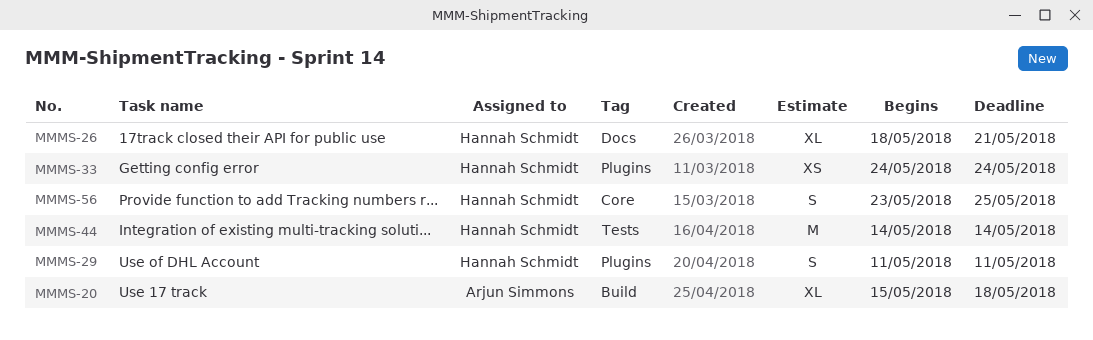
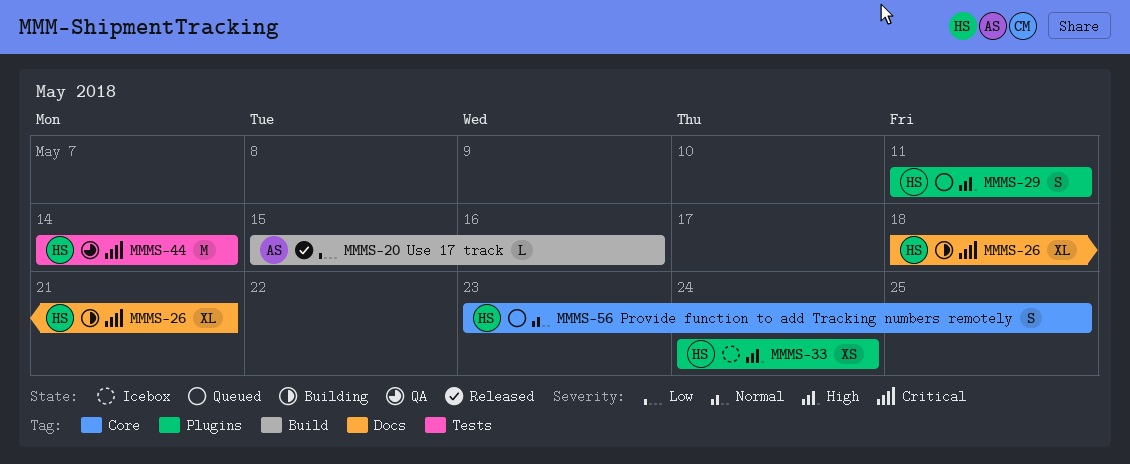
MMMS-20, estimate: XL -> L
MMMS-20, due: May 18 -> May 16

